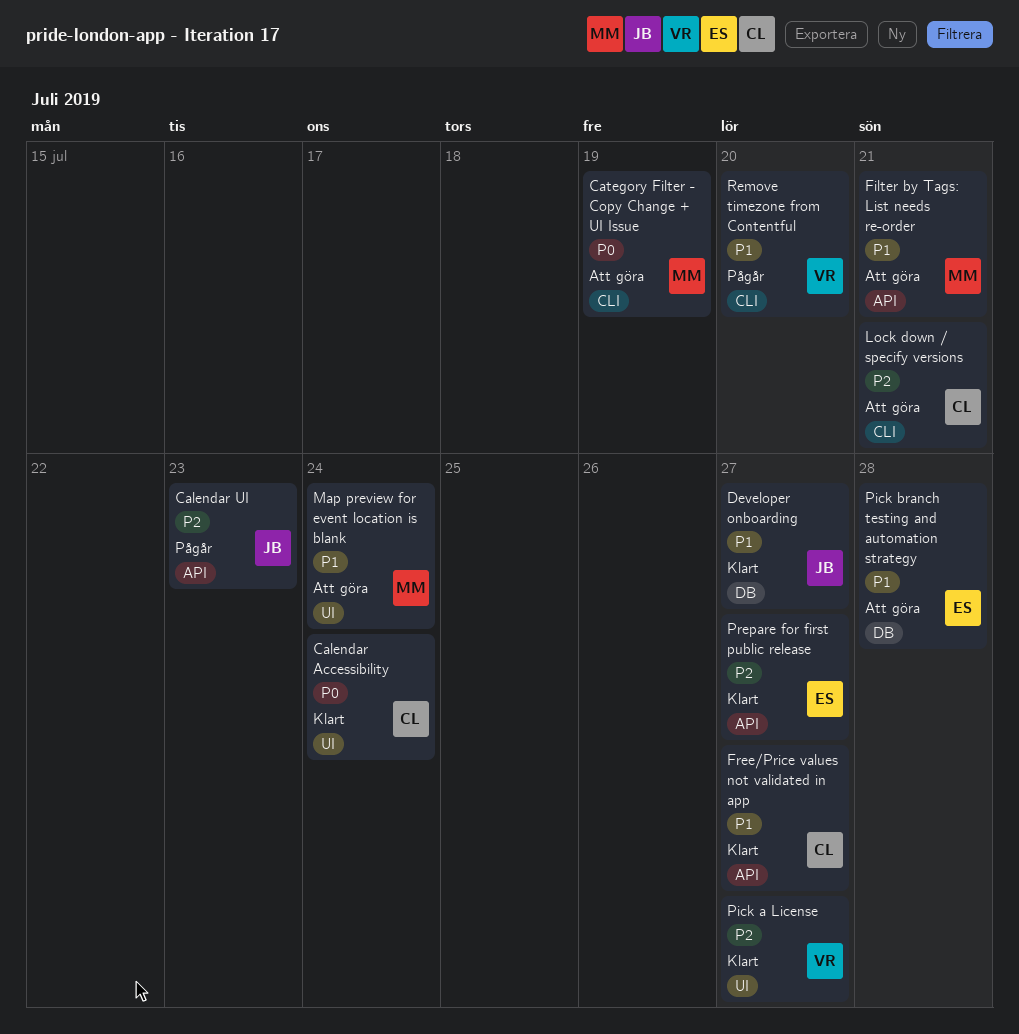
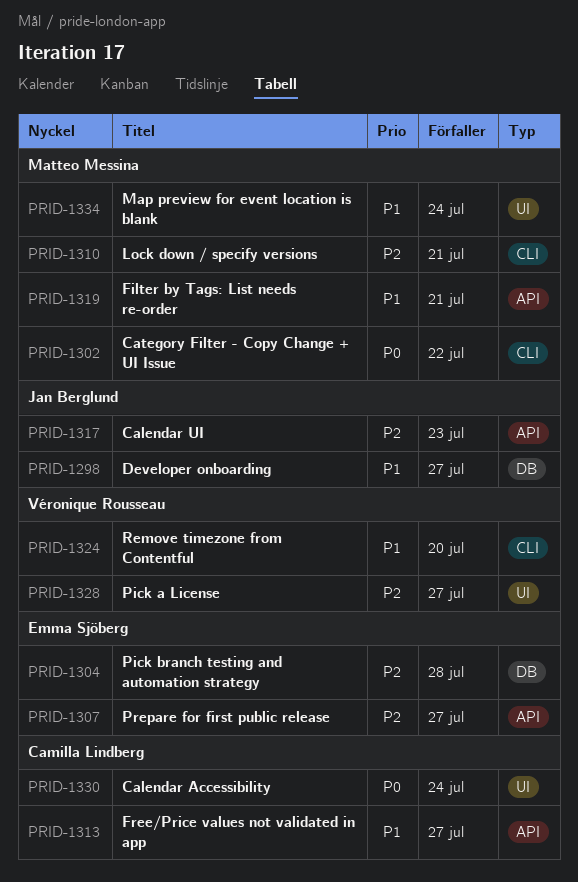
Category Filter - Copy Change + UI Issue, due: Jul 19 -> Jul 22
Lock down / specify versions, owner: Camilla Lindberg -> Matteo Messina
Pick branch testing and automation strategy, priority: P1 -> P2

